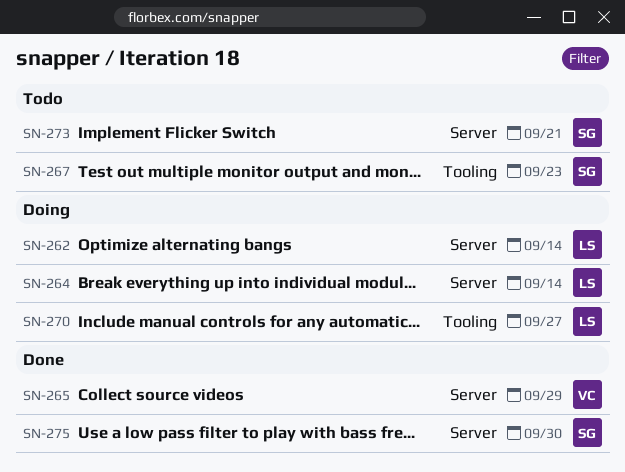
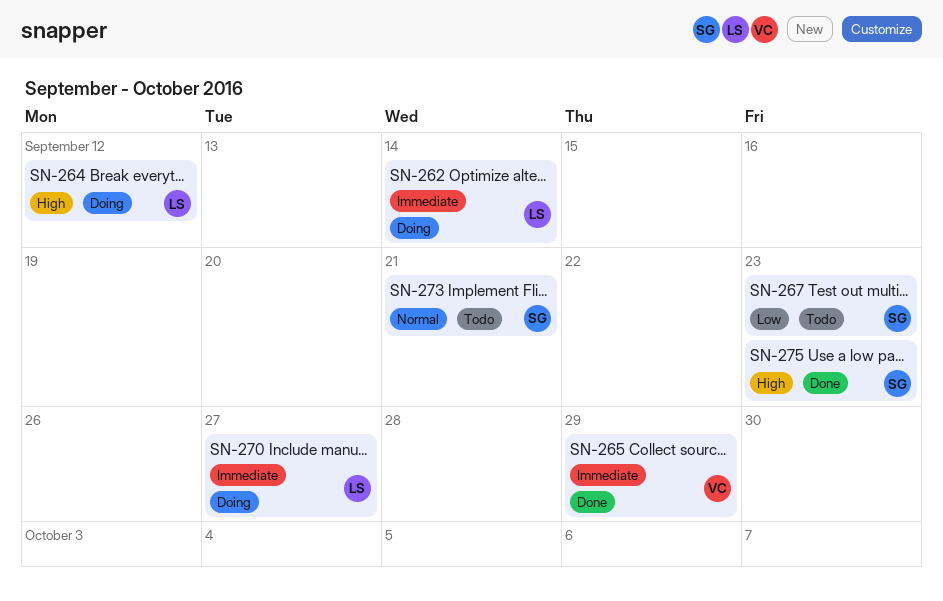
SN-264, due: Sep 14 -> Sep 12
SN-275, due: Sep 30 -> Sep 23

